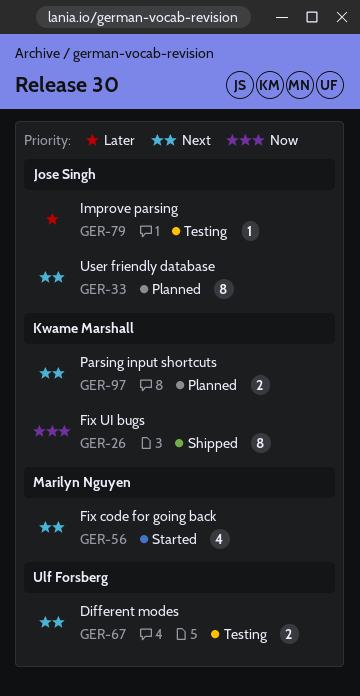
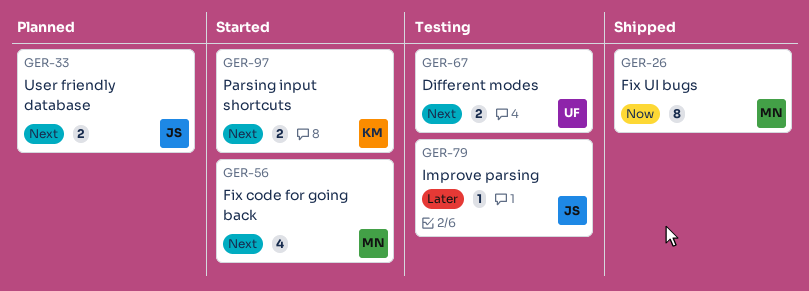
GER-26, owner: Kwame Marshall -> Marilyn Nguyen
GER-33, estimate: 8 -> 2
GER-97, status: Planned -> Started

